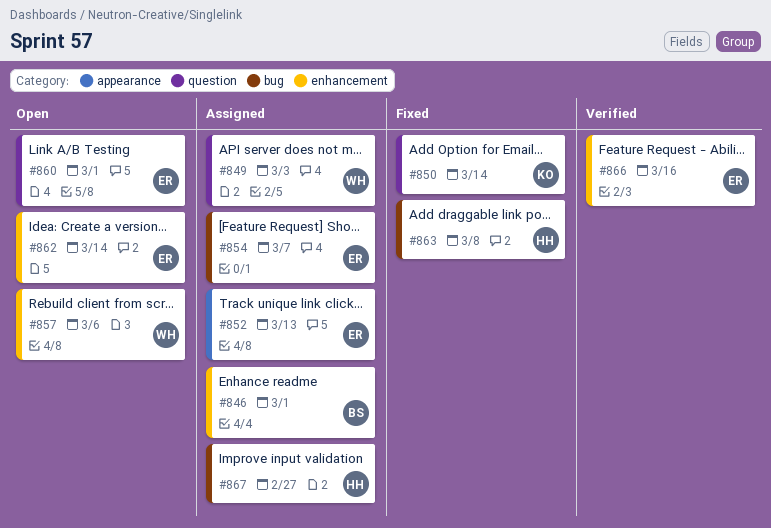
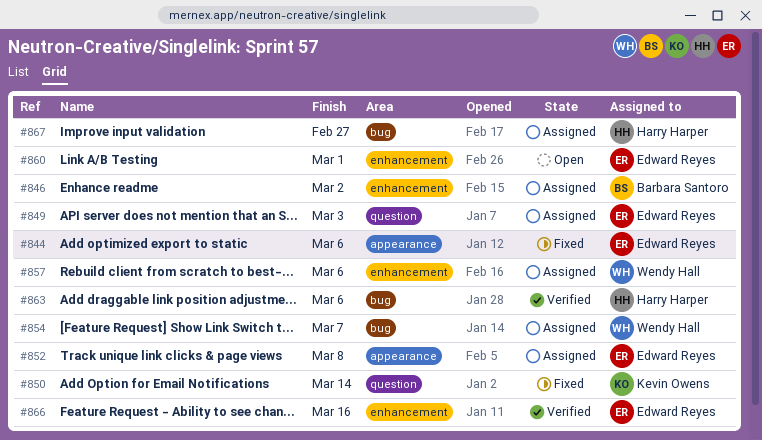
#844: none -> present
#846, due: Mar 1 -> Mar 2
#849, owner: Wendy Hall -> Edward Reyes
#852, due: Mar 13 -> Mar 8
#854, owner: Edward Reyes -> Wendy Hall
#857, status: Open -> Assigned
#860, label: question -> enhancement
#862: present -> none
#863, status: Fixed -> Verified
#863, due: Mar 8 -> Mar 6

